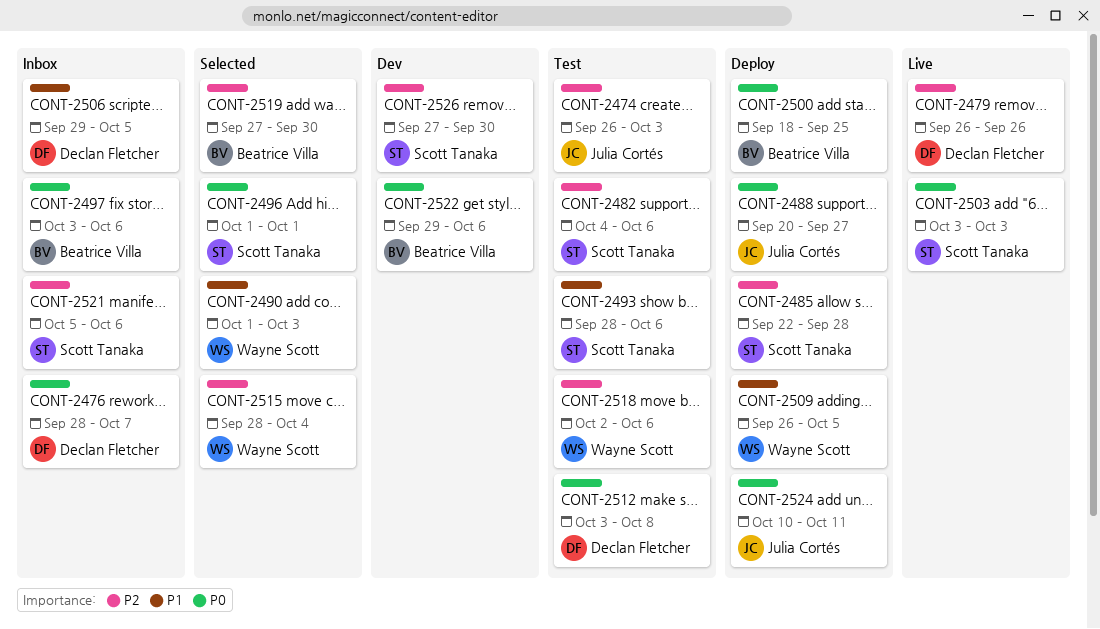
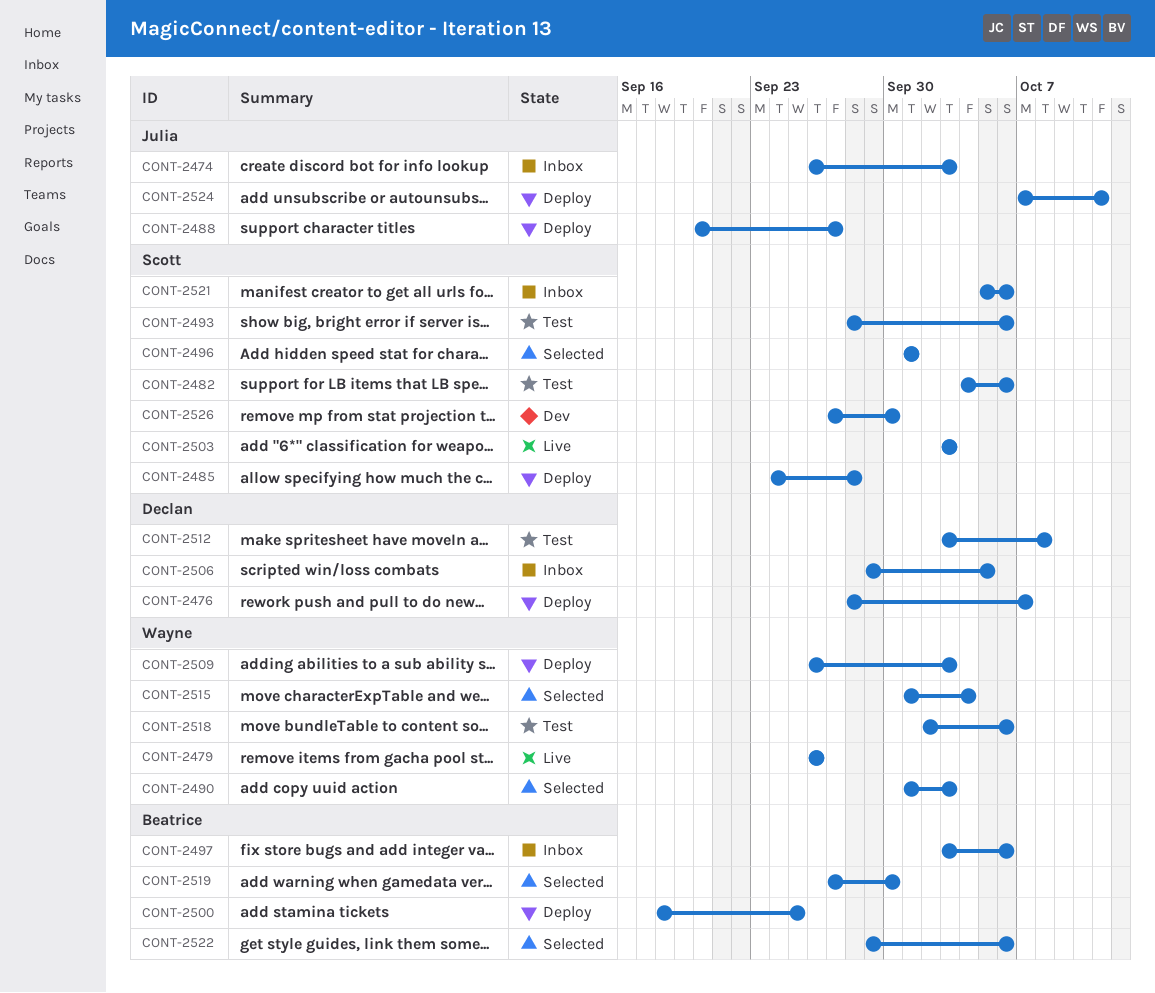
CONT-2474, status: Test -> Inbox
CONT-2476, status: Inbox -> Deploy
CONT-2479, owner: Declan Fletcher -> Wayne Scott
CONT-2485, start: Sep 22 -> Sep 24
CONT-2509, due: Oct 5 -> Oct 3
CONT-2515, start: Sep 28 -> Oct 1
CONT-2522, status: Dev -> Selected
CONT-2524, start: Oct 10 -> Oct 7

